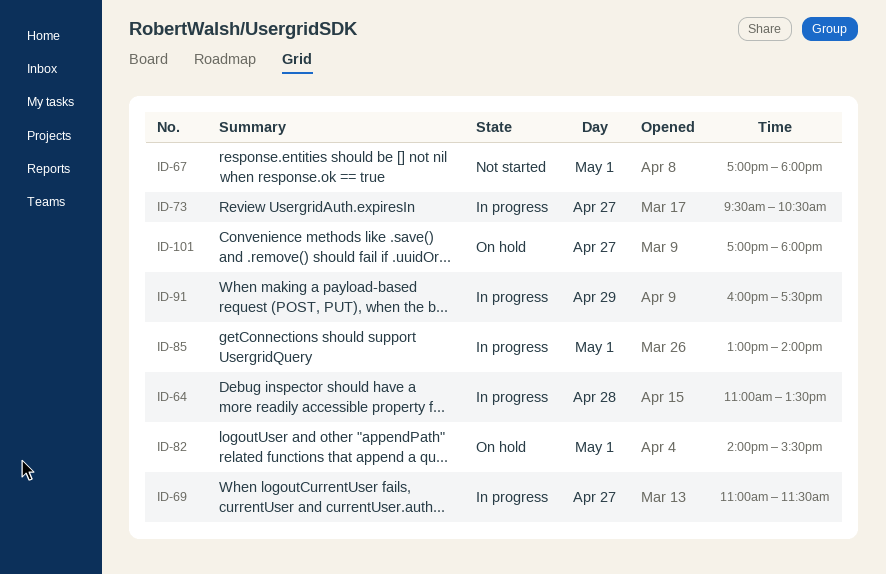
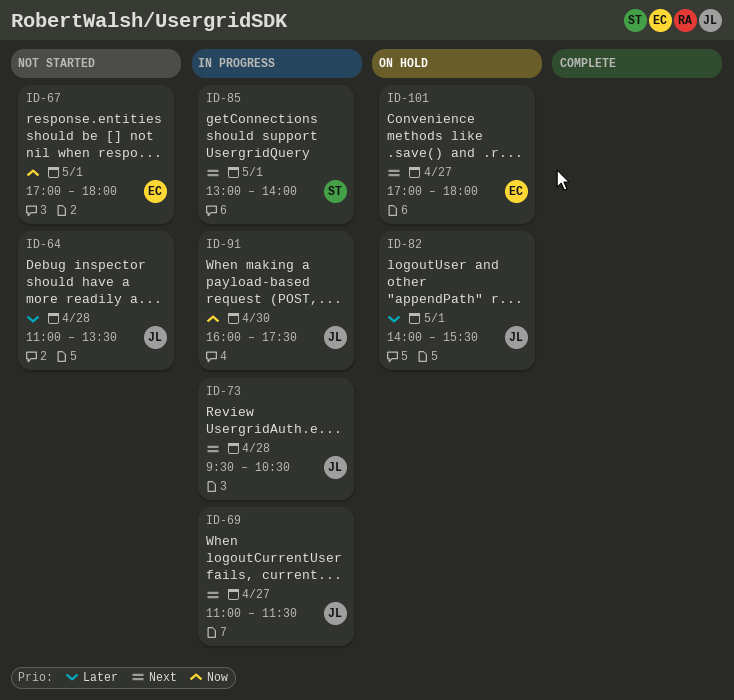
ID-64, status: In progress -> Not started
ID-73, day: Apr 27 -> Apr 28
ID-91, day: Apr 29 -> Apr 30

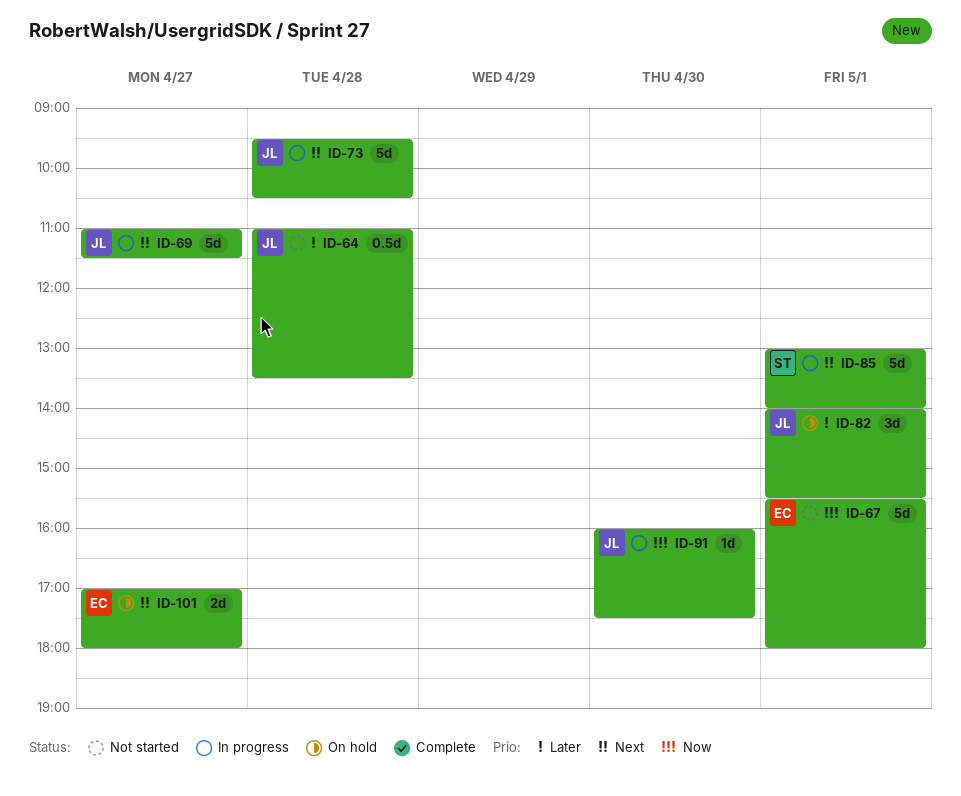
ID-67, begins: 17:00 -> 15:30

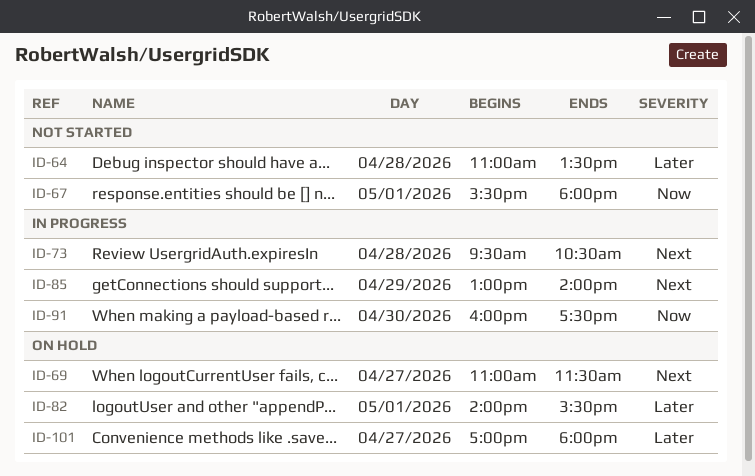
ID-69, status: In progress -> On hold
ID-85, day: May 1 -> Apr 29
ID-101, priority: Next -> Later

